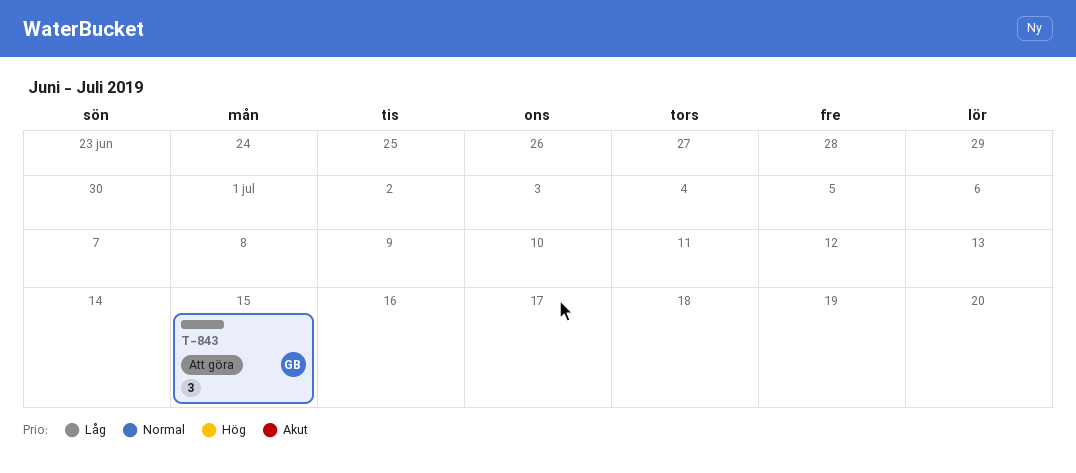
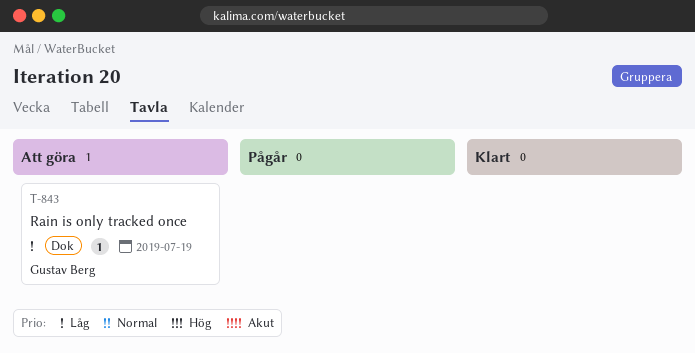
T-843, estimate: 3 -> 1
T-843, due: Jul 15 -> Jul 19

